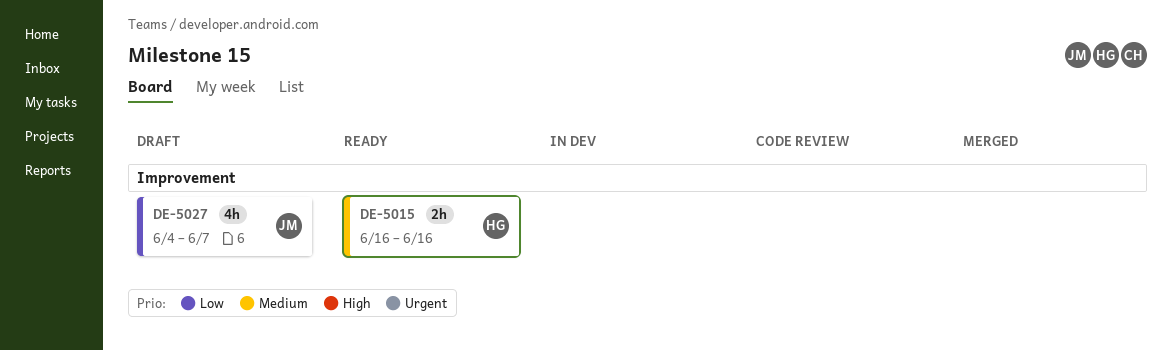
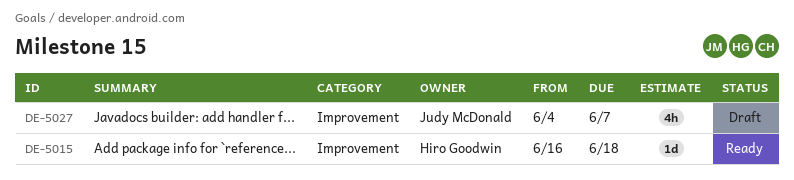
DE-5015, estimate: 2h -> 1d
DE-5015, due: Jun 16 -> Jun 18

